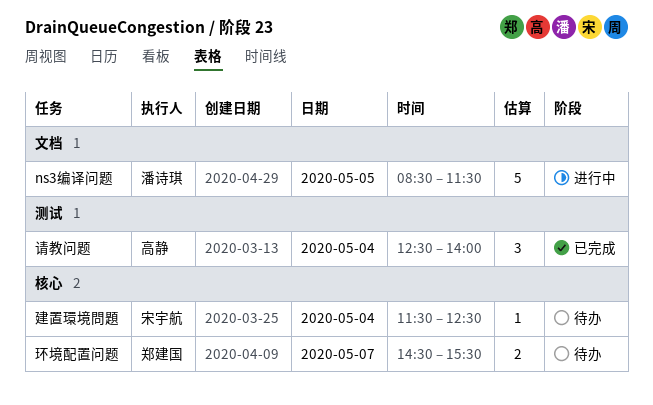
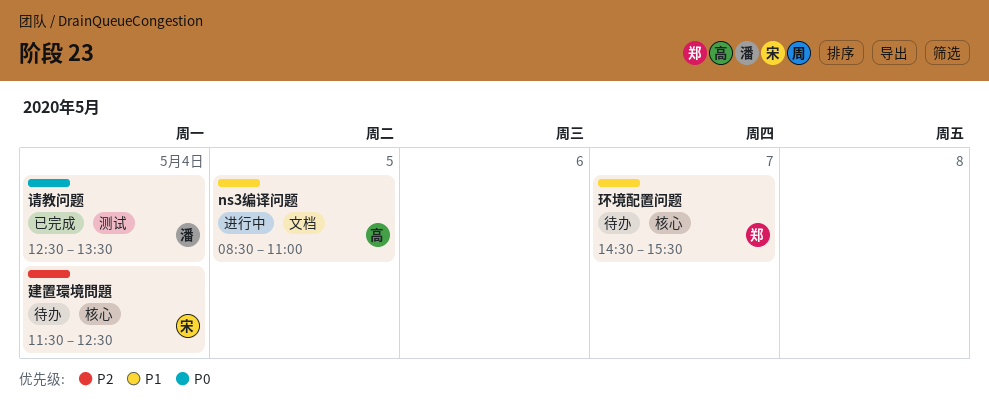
ns3编译问题, owner: 潘诗琪 -> 高静
ns3编译问题, ends: 11:30 -> 11:00
请教问题, owner: 高静 -> 潘诗琪
请教问题, ends: 14:00 -> 13:30

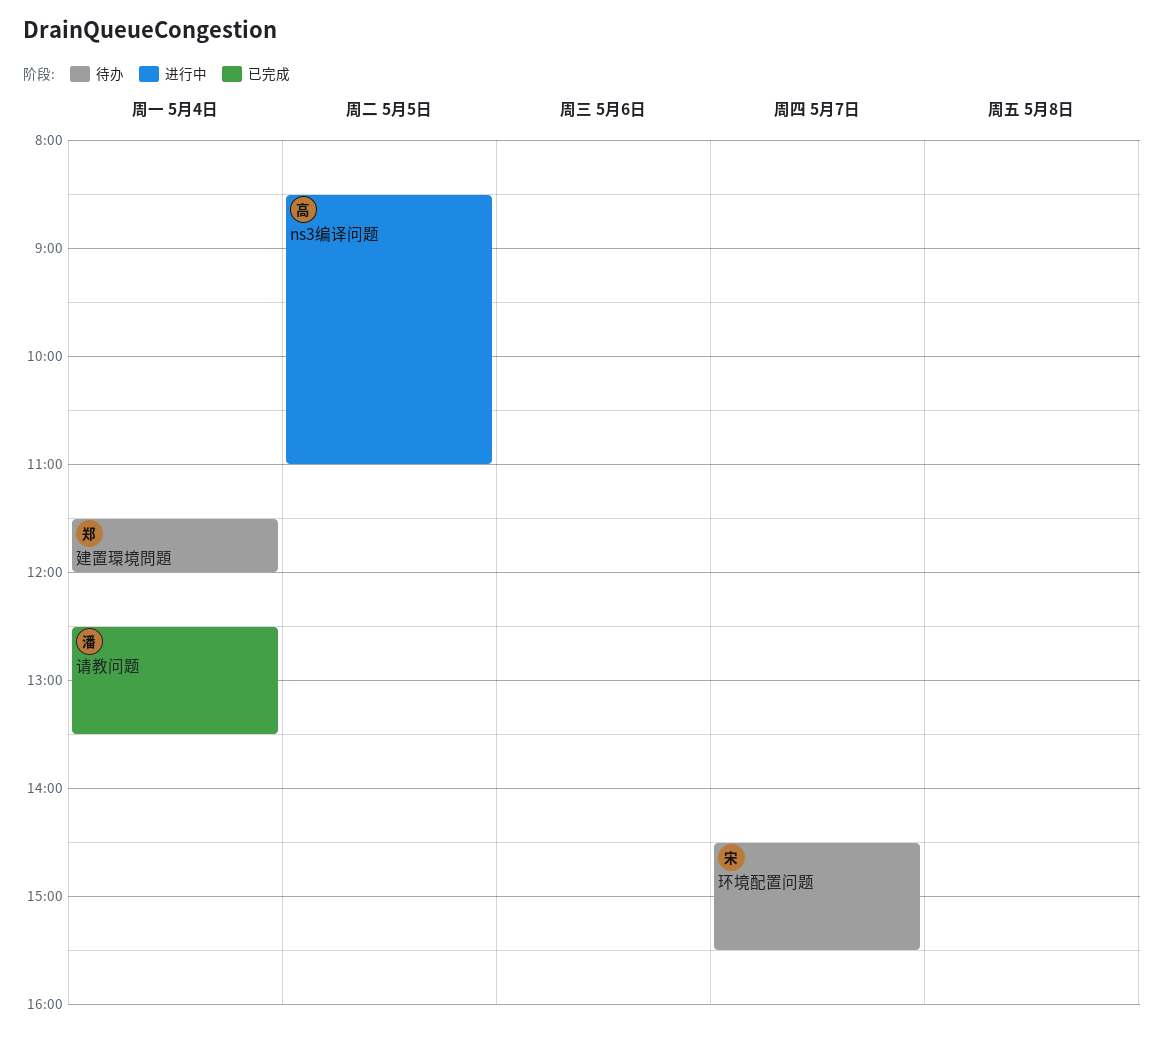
建置環境問題, owner: 宋 -> 郑
建置環境問題, ends: 12:30 -> 12:00
环境配置问题, owner: 郑 -> 宋

